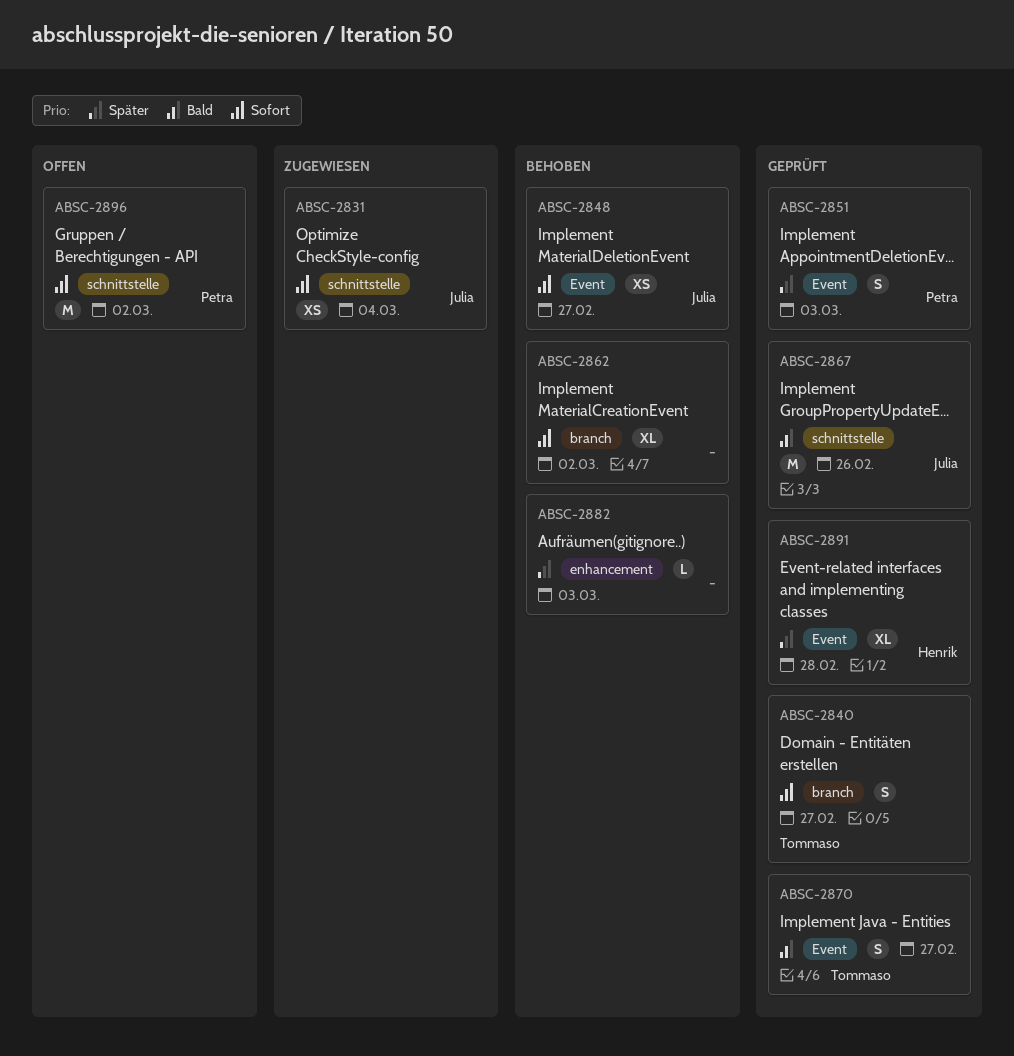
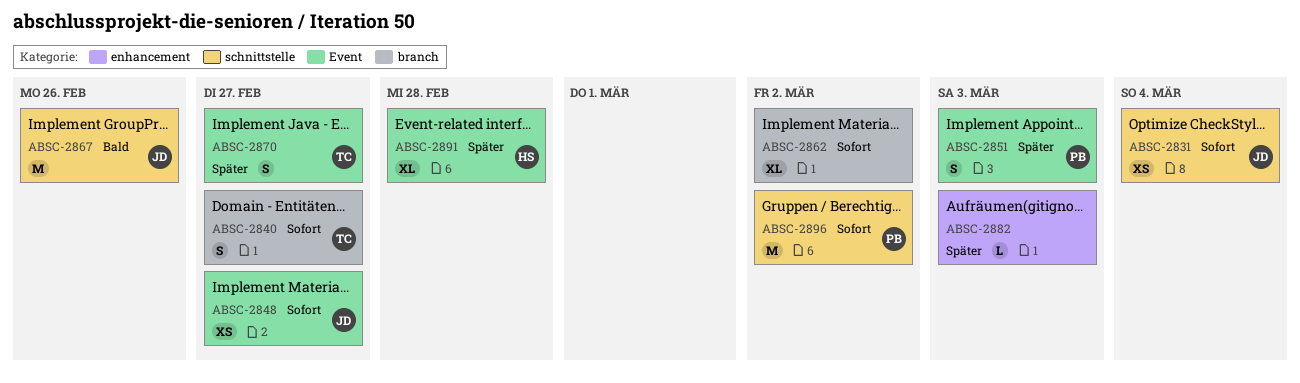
ABSC-2870, priority: Bald -> Später

